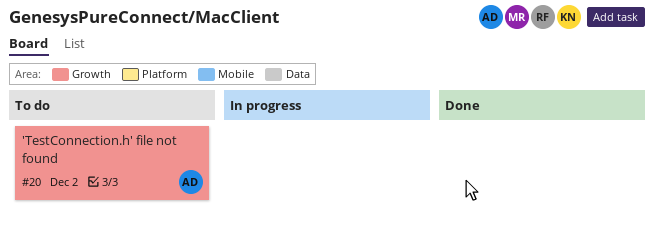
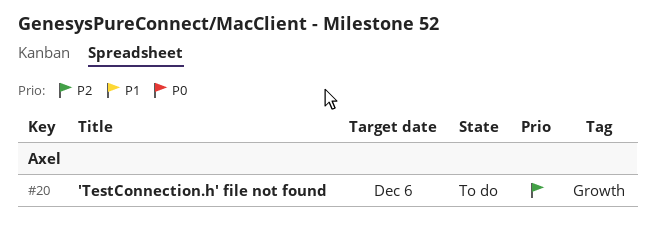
#20, due: Dec 2 -> Dec 6

